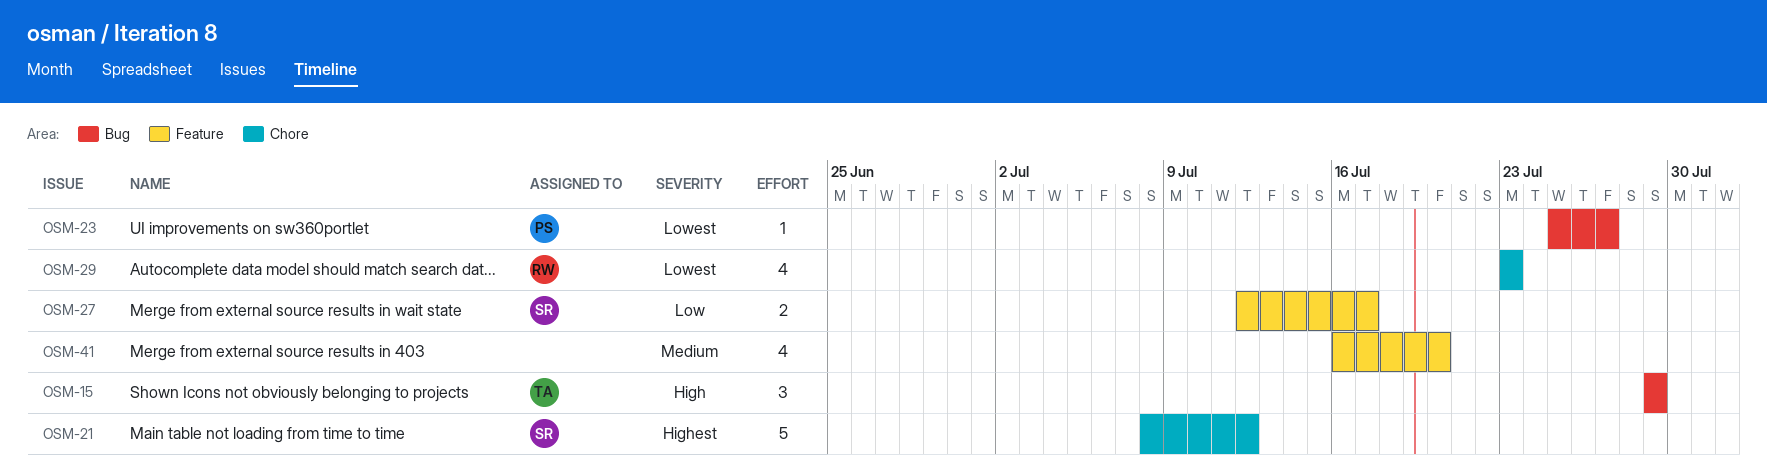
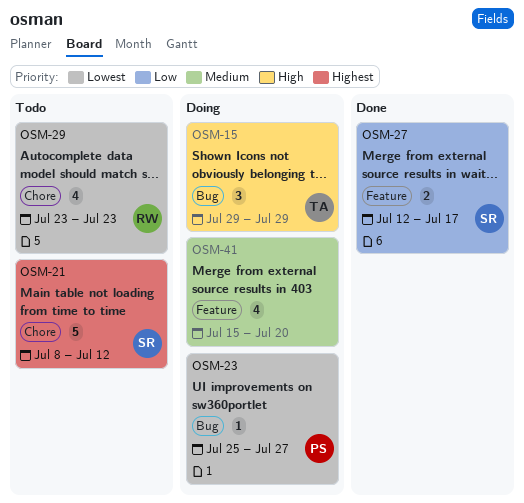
OSM-41, start: Jul 16 -> Jul 15

